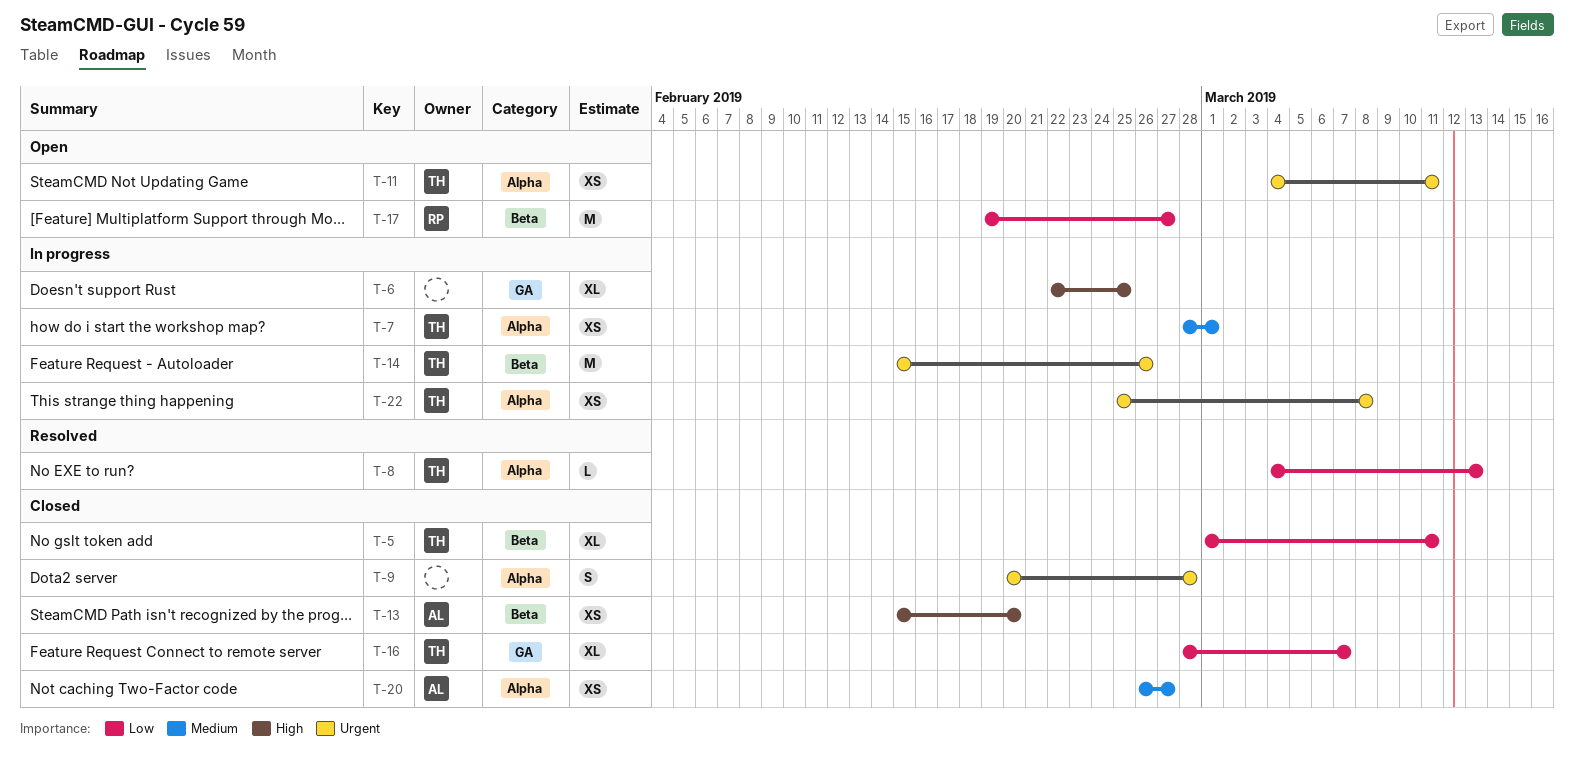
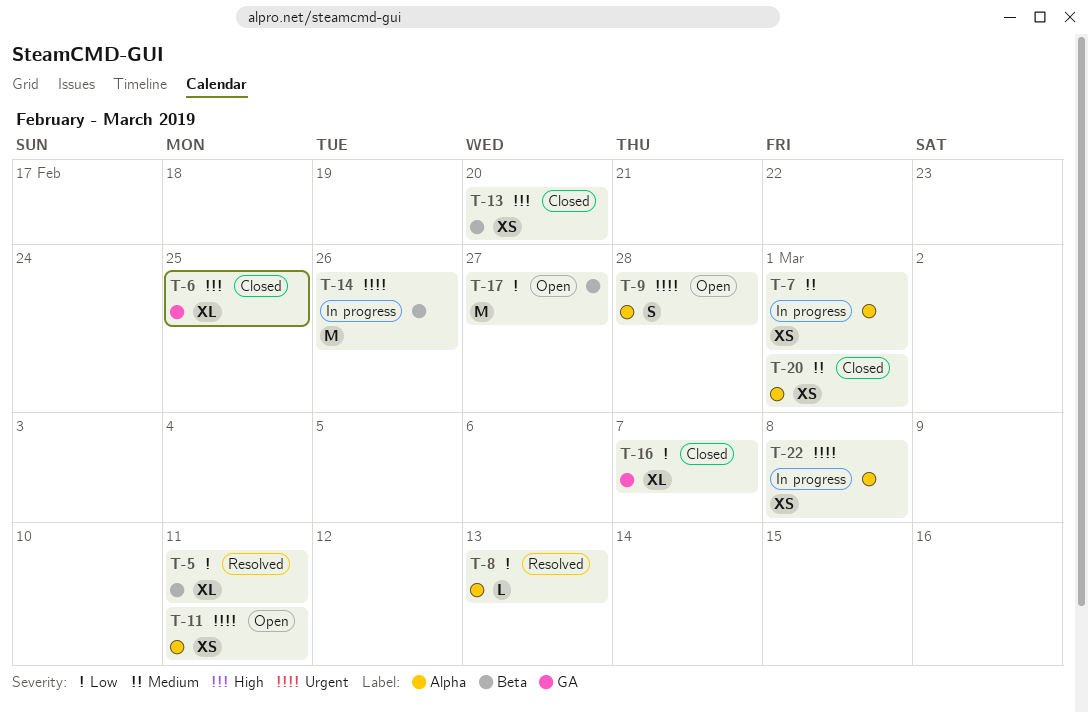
T-5, status: Closed -> Resolved
T-6, status: In progress -> Closed
T-9, status: Closed -> Open
T-20, due: Feb 27 -> Mar 1

